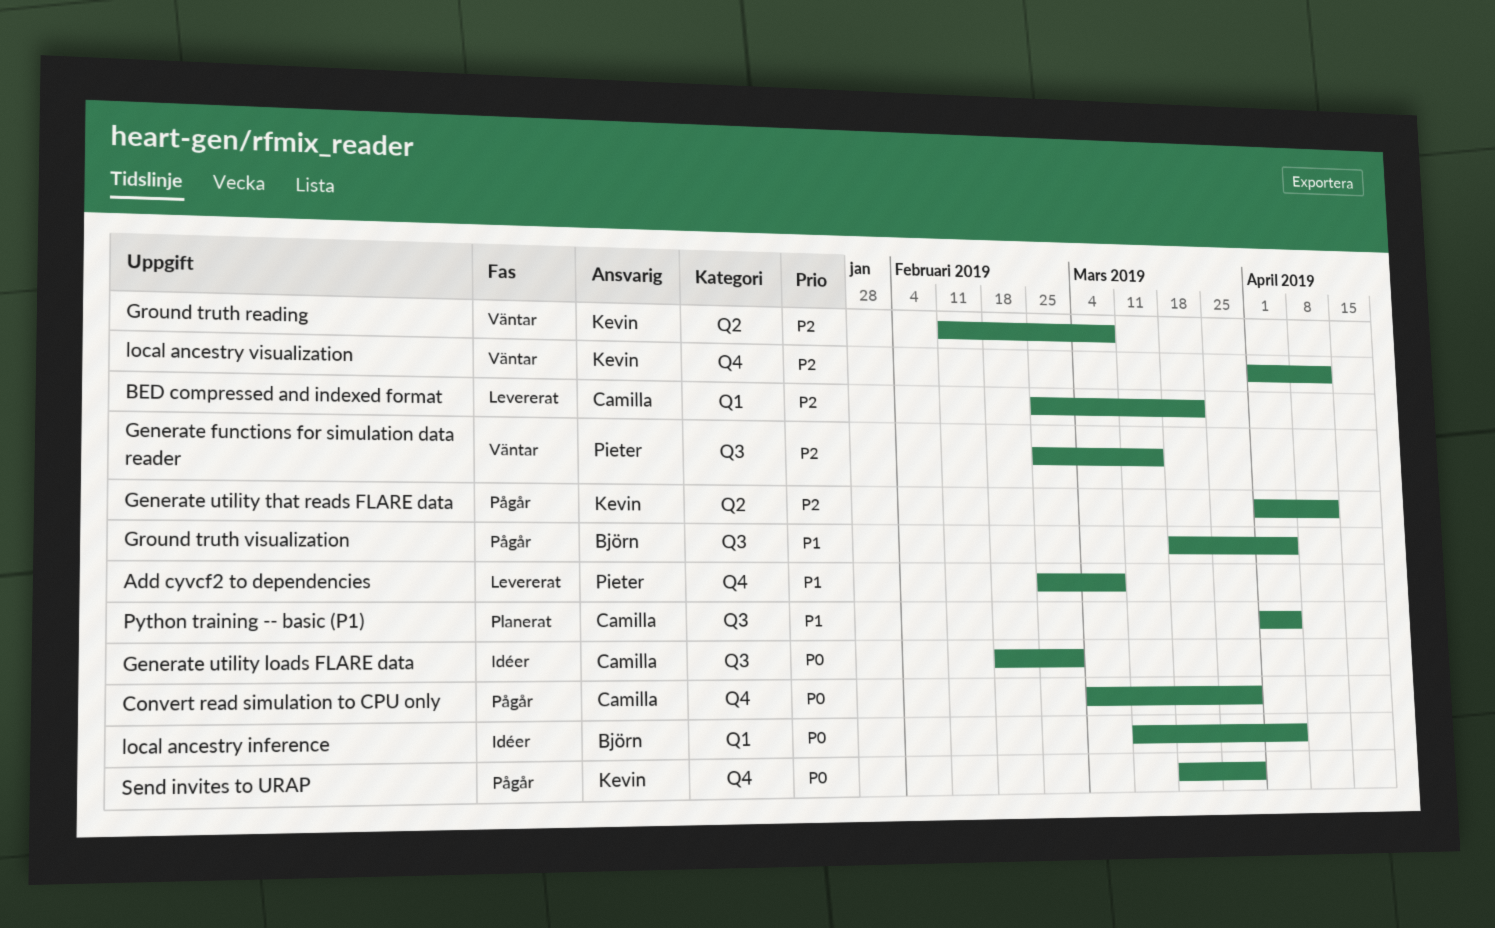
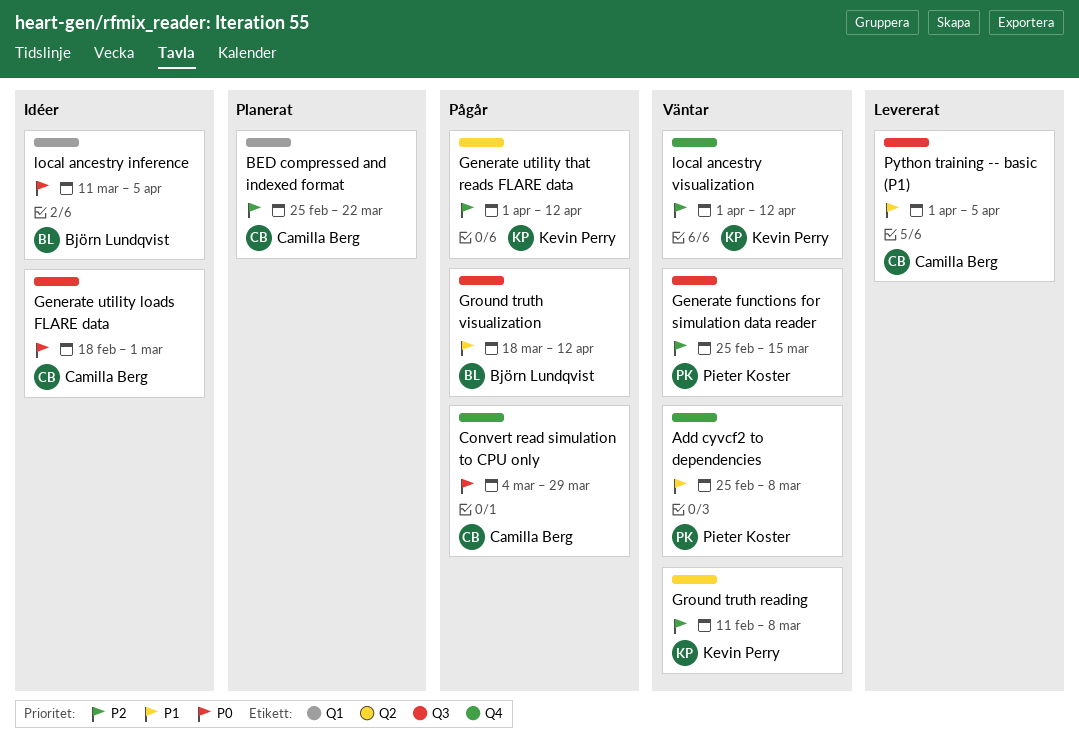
Add cyvcf2 to dependencies, status: Levererat -> Väntar
BED compressed and indexed format, status: Levererat -> Planerat
Ground truth visualization, due: Apr 5 -> Apr 12
Python training -- basic (P1), status: Planerat -> Levererat
Send invites to URAP: present -> none

